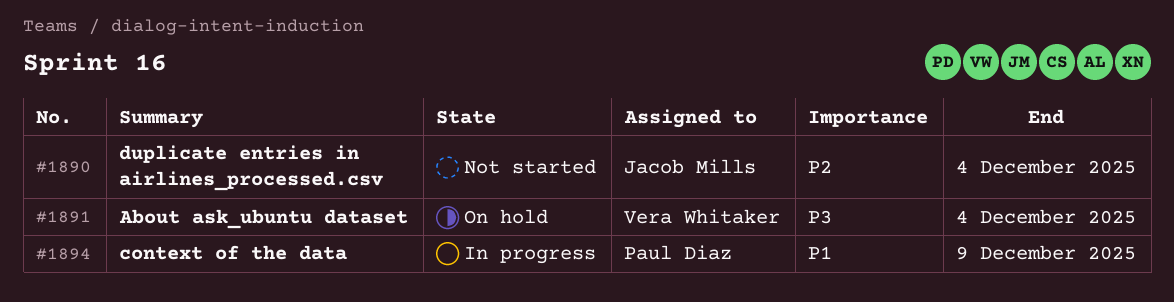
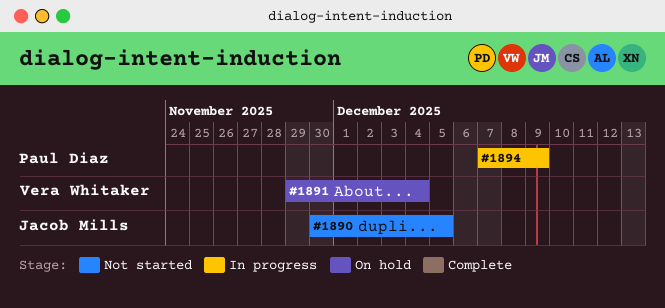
#1890, due: Dec 4 -> Dec 5

